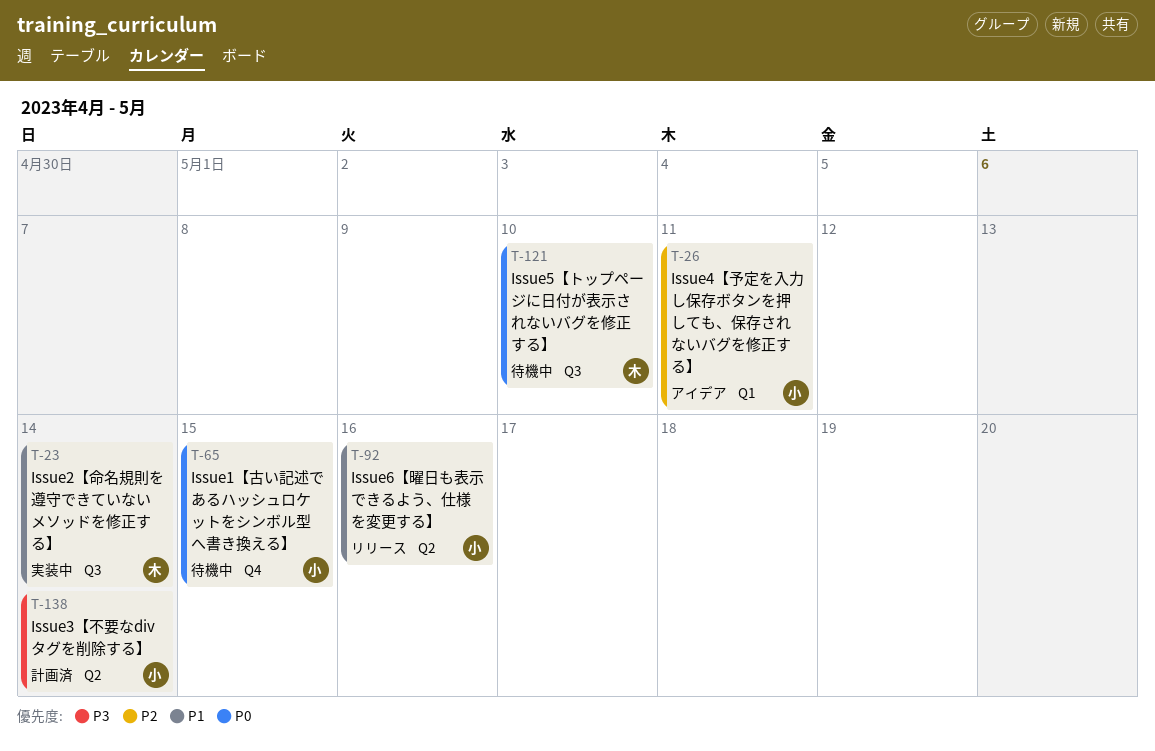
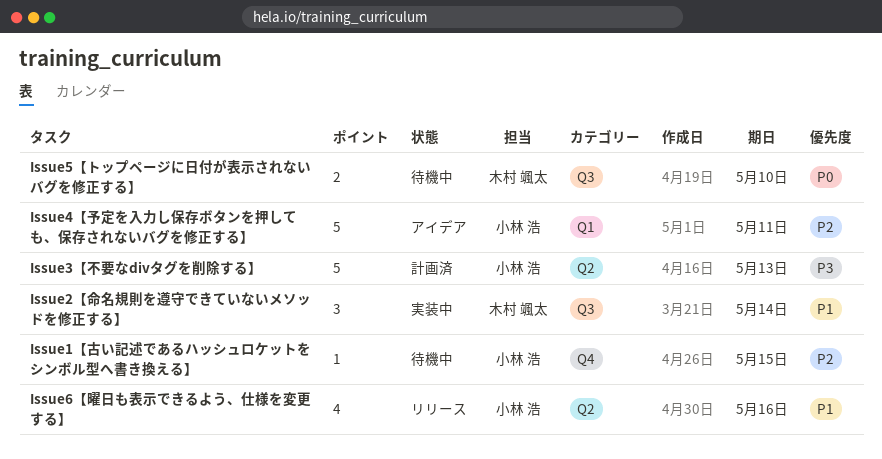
Issue1【古い記述であるハッシュロケットをシンボル型へ書き換える】, priority: P0 -> P2
Issue3【不要なdivタグを削除する】, due: May 14 -> May 13

